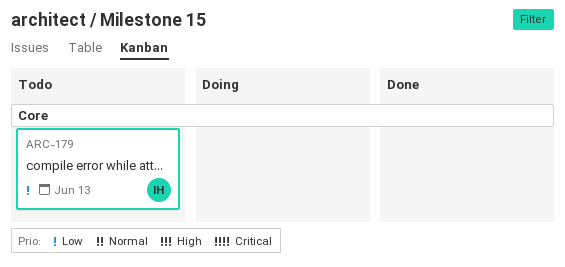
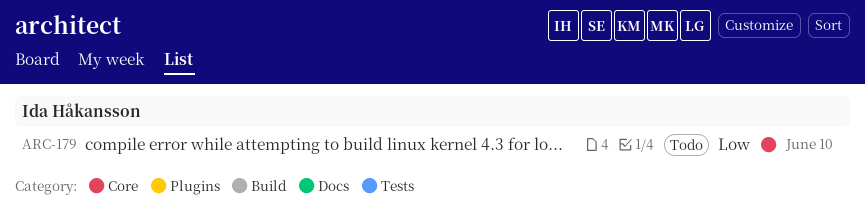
ARC-179, due: Jun 13 -> Jun 10

